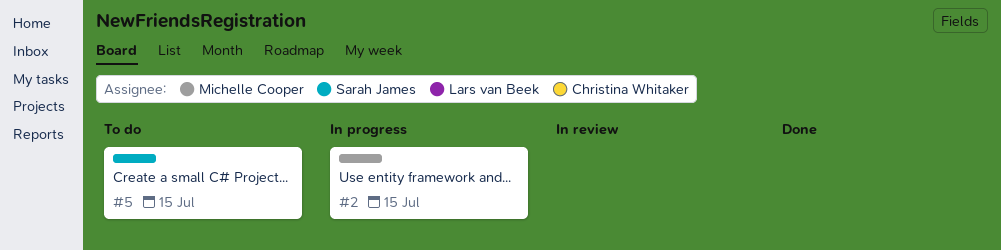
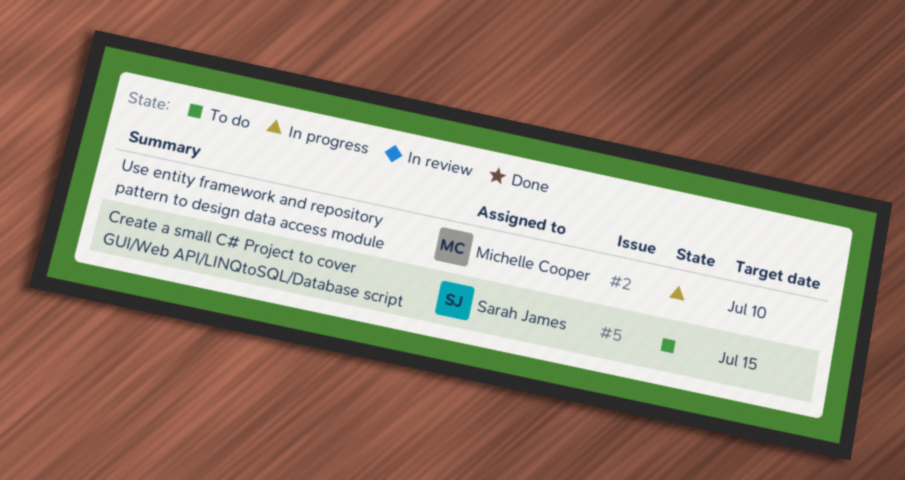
#2, due: Jul 15 -> Jul 10

